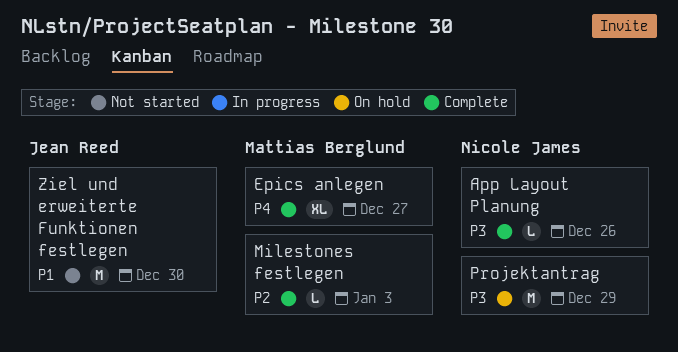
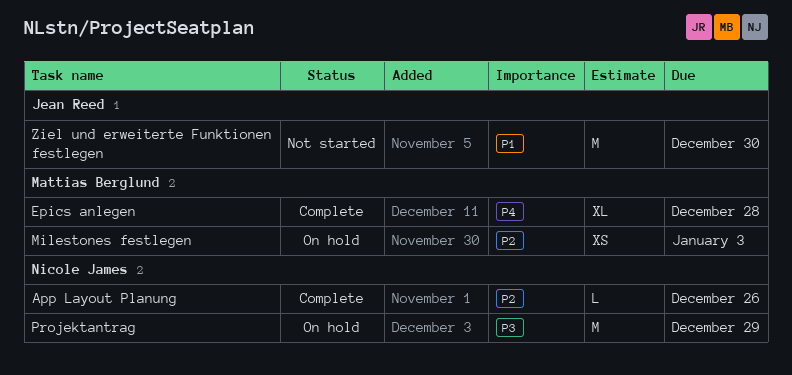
App Layout Planung, priority: P3 -> P2
Epics anlegen, due: Dec 27 -> Dec 28
Milestones festlegen, status: Complete -> On hold
Milestones festlegen, estimate: L -> XS

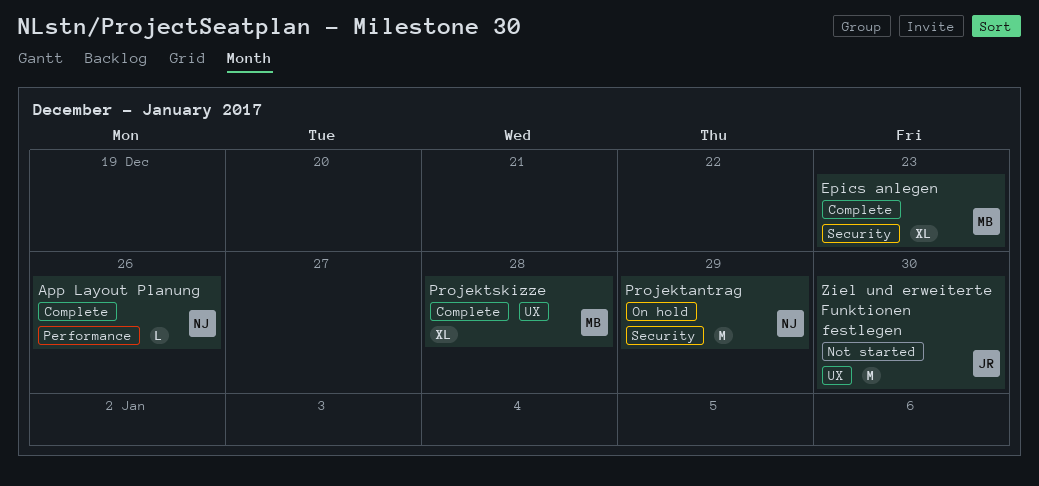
Epics anlegen, due: Dec 28 -> Dec 23
Milestones festlegen: present -> none
Projektskizze: none -> present

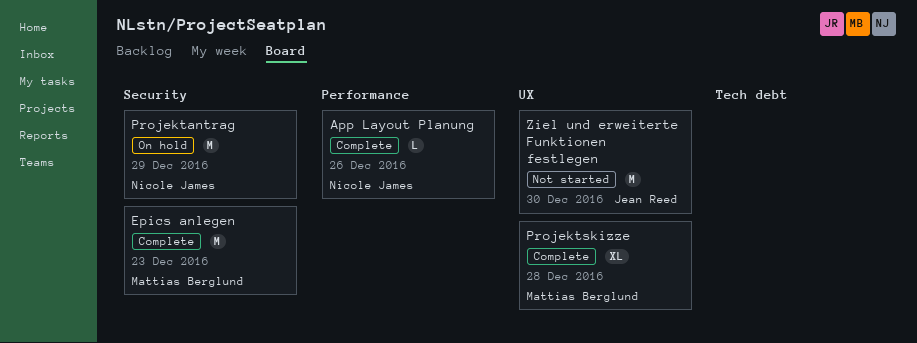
Epics anlegen, estimate: XL -> M

